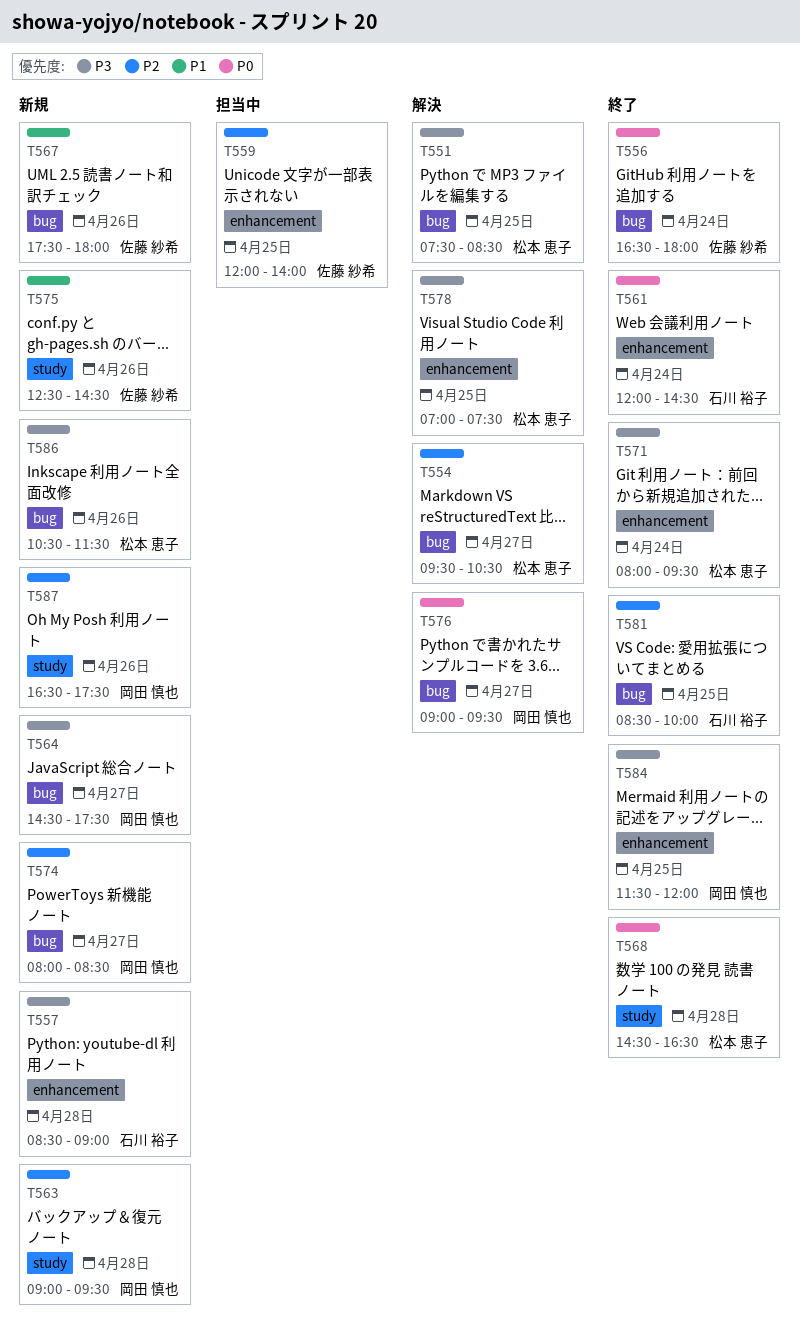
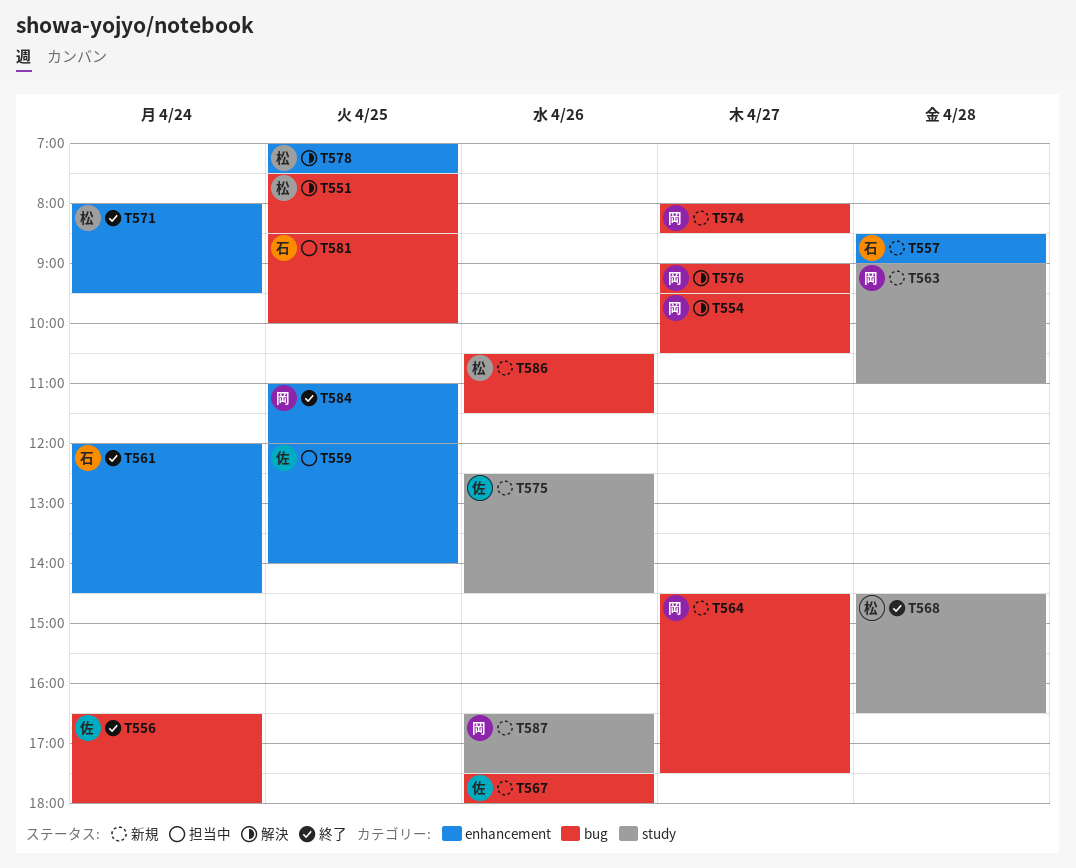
T554, owner: 松本 恵子 -> 岡田 慎也
T563, ends: 09:30 -> 11:00
T581, status: 終了 -> 担当中
T584, begins: 11:30 -> 11:00

